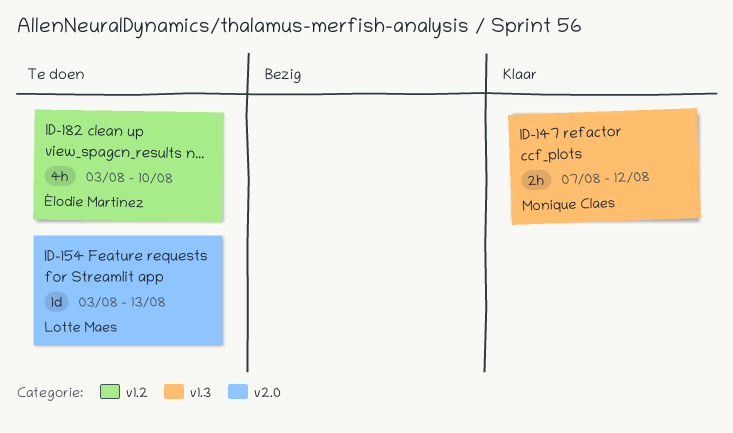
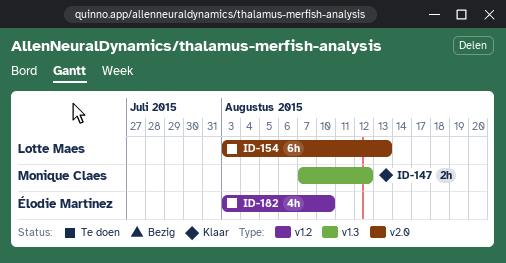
ID-154, estimate: 1d -> 6h

